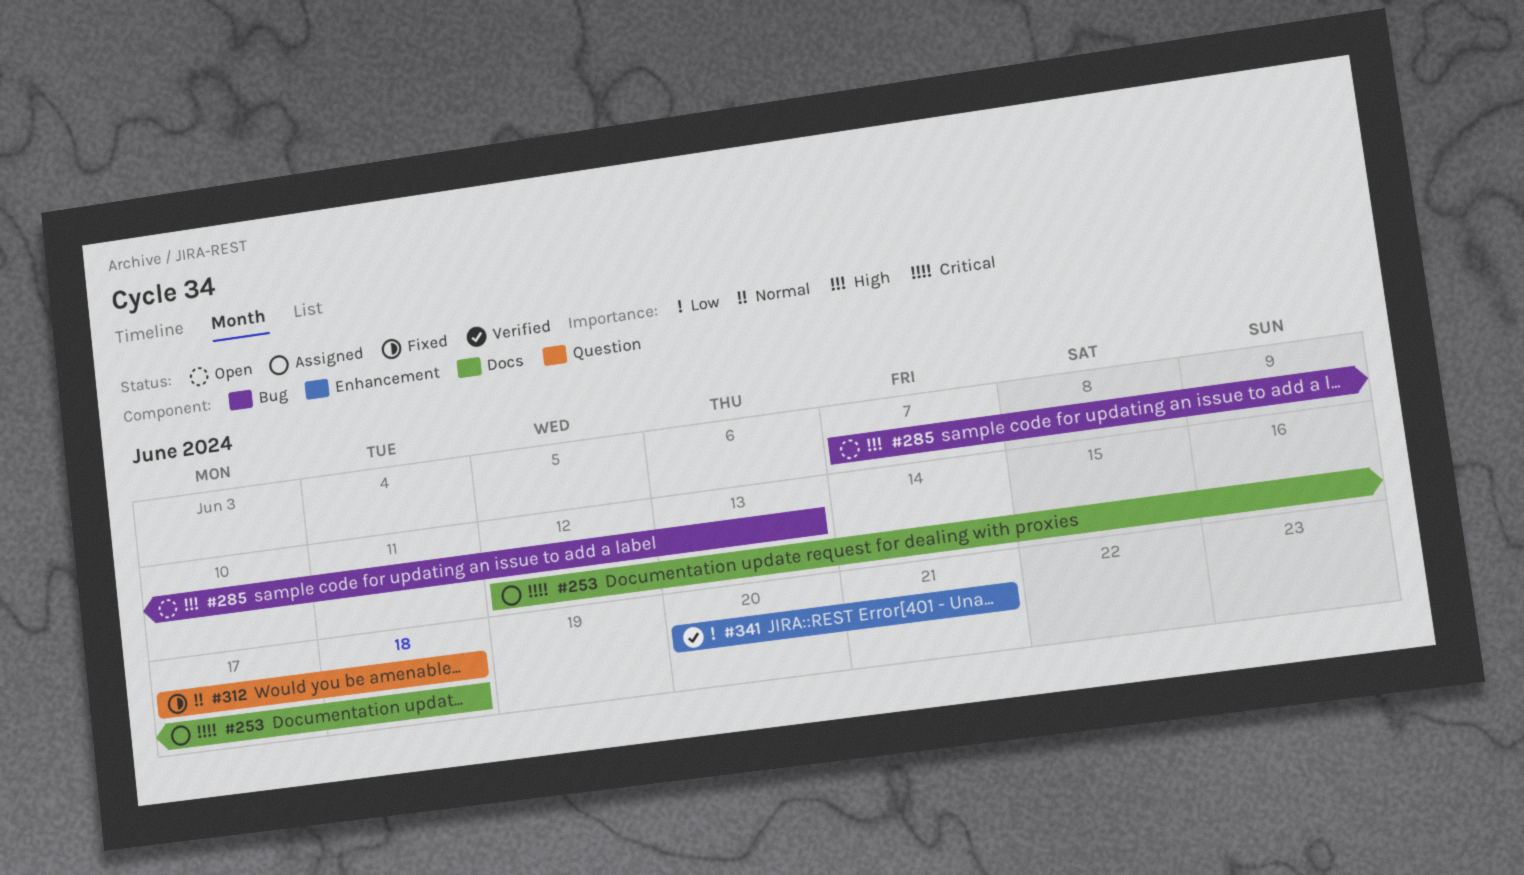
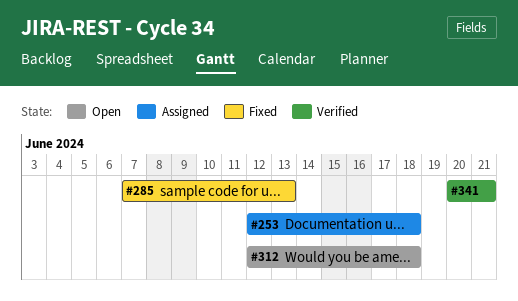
#285, status: Open -> Fixed
#312, status: Fixed -> Open
#312, start: Jun 17 -> Jun 12

